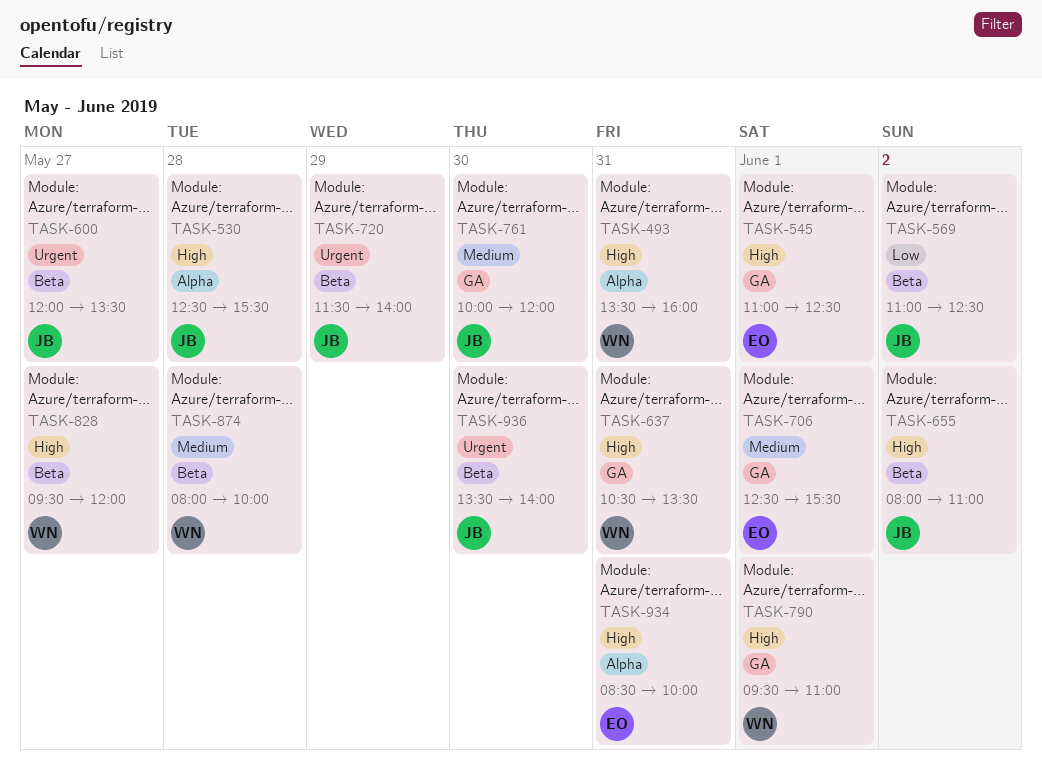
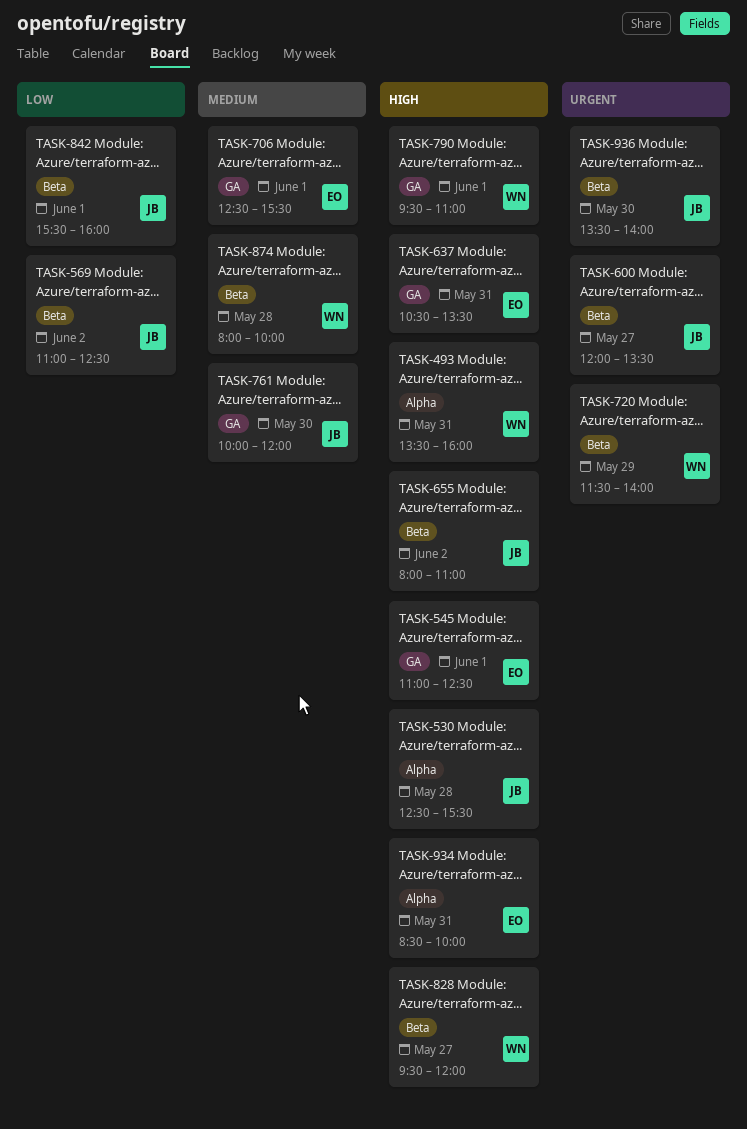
TASK-637, owner: WN -> EO
TASK-720, owner: JB -> WN
TASK-842: none -> present

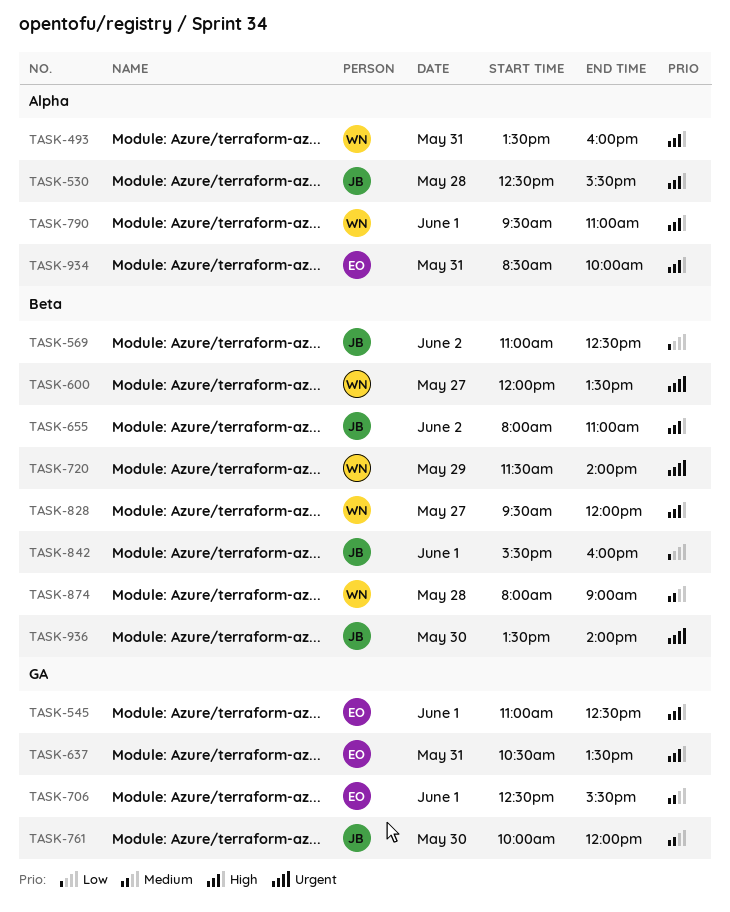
TASK-600, owner: JB -> WN
TASK-790, label: GA -> Alpha
TASK-874, ends: 10:00 -> 09:00

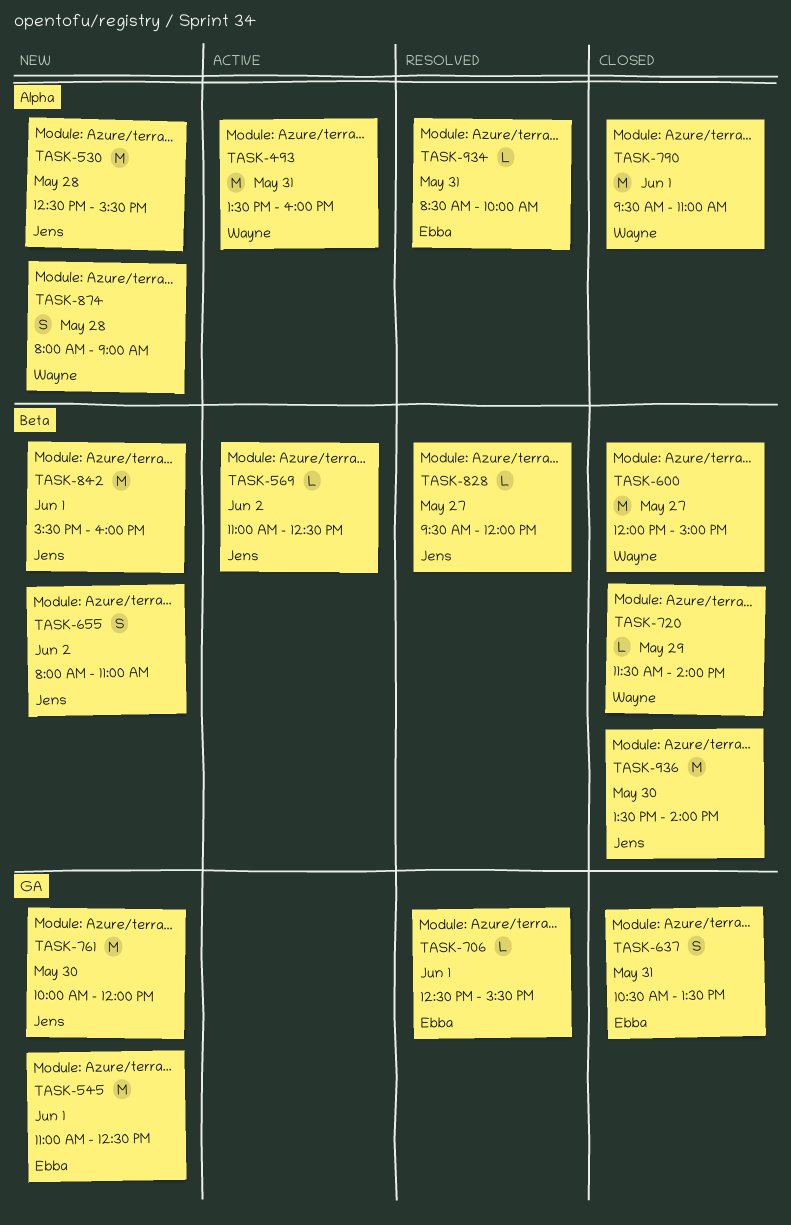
TASK-600, ends: 13:30 -> 15:00
TASK-828, owner: Wayne -> Jens
TASK-874, label: Beta -> Alpha

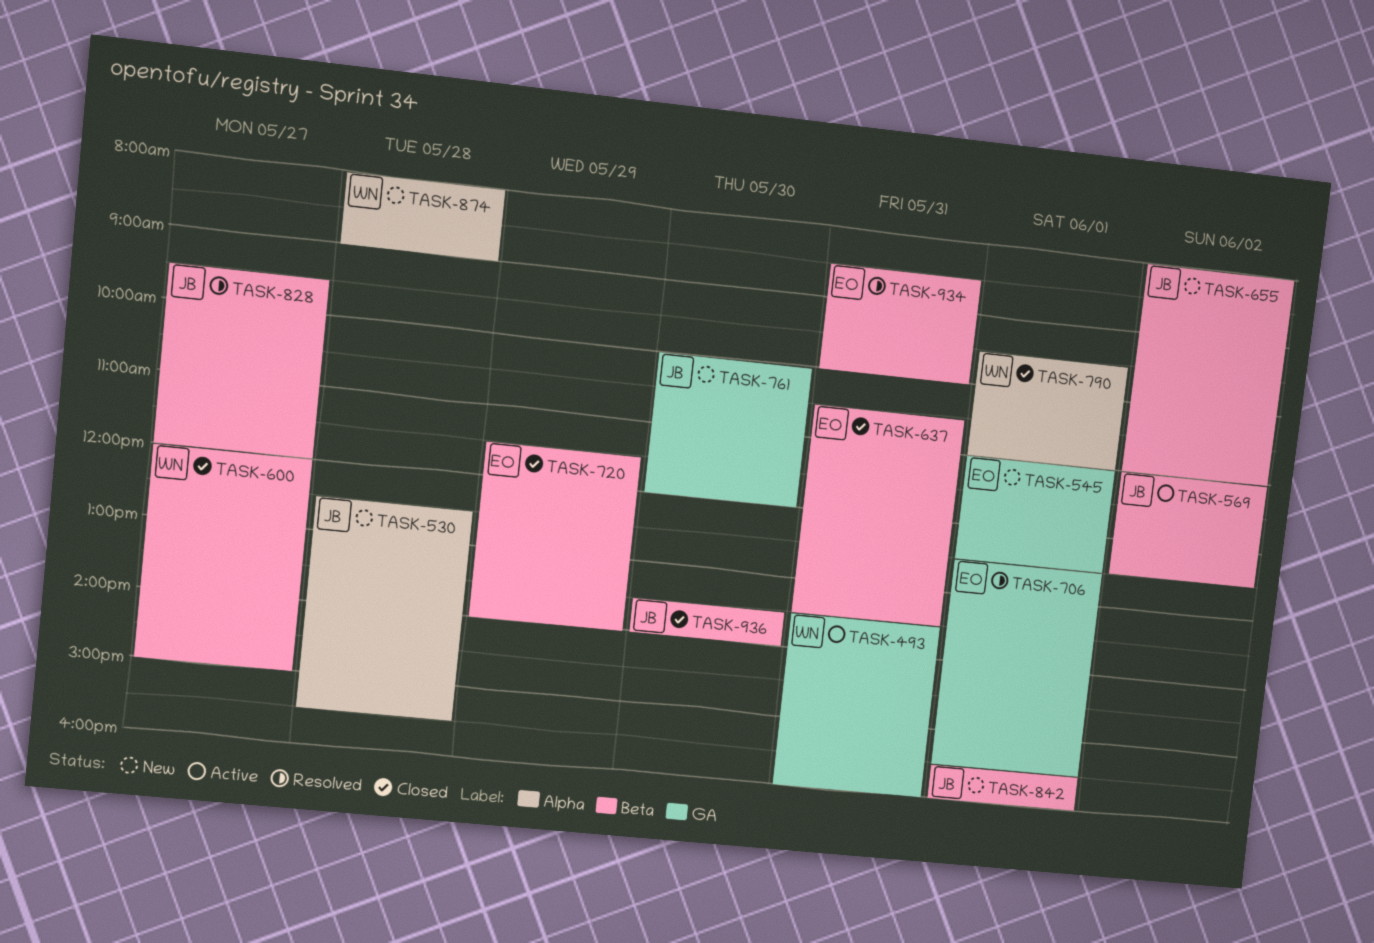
TASK-493, label: Alpha -> GA
TASK-637, label: GA -> Beta
TASK-720, owner: Wayne -> Ebba
TASK-934, label: Alpha -> Beta

